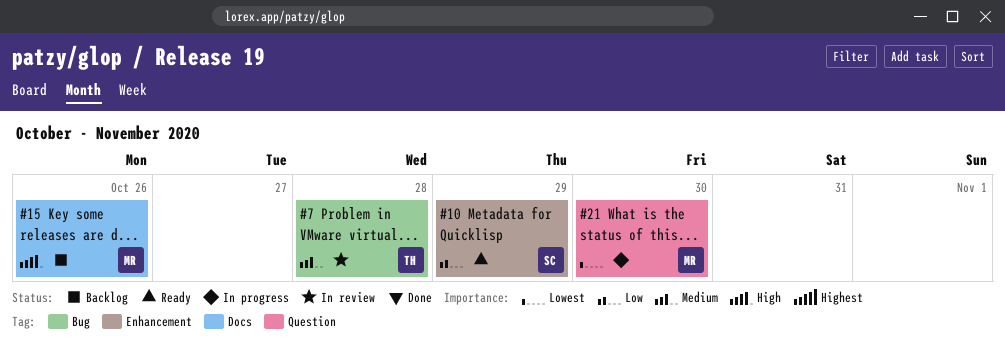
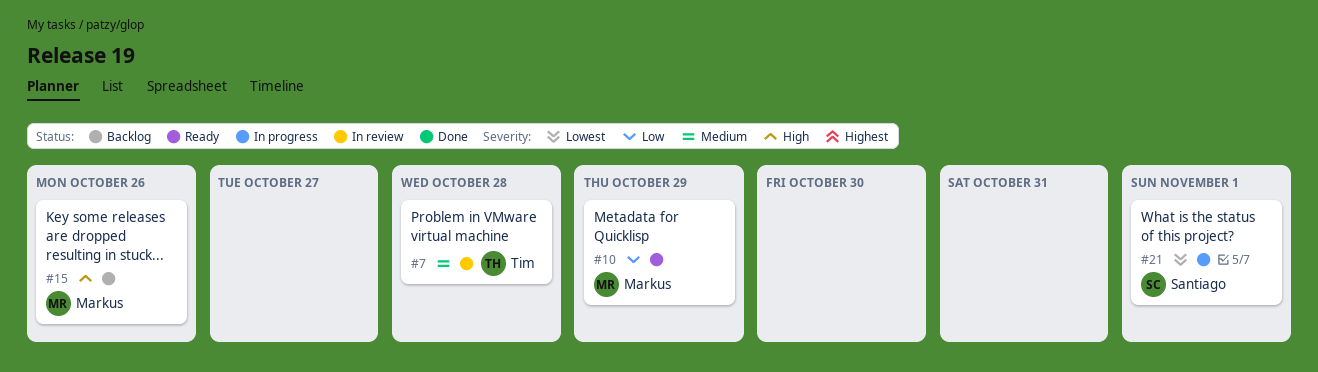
#10, owner: Santiago -> Markus
#21, owner: Markus -> Santiago
#21, due: Oct 30 -> Nov 1

